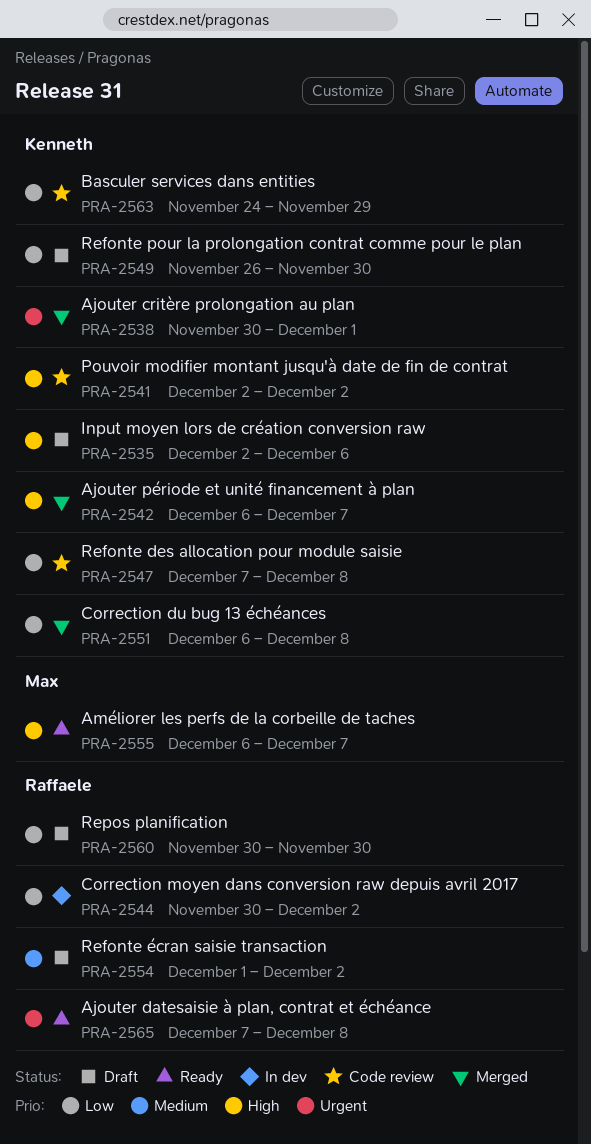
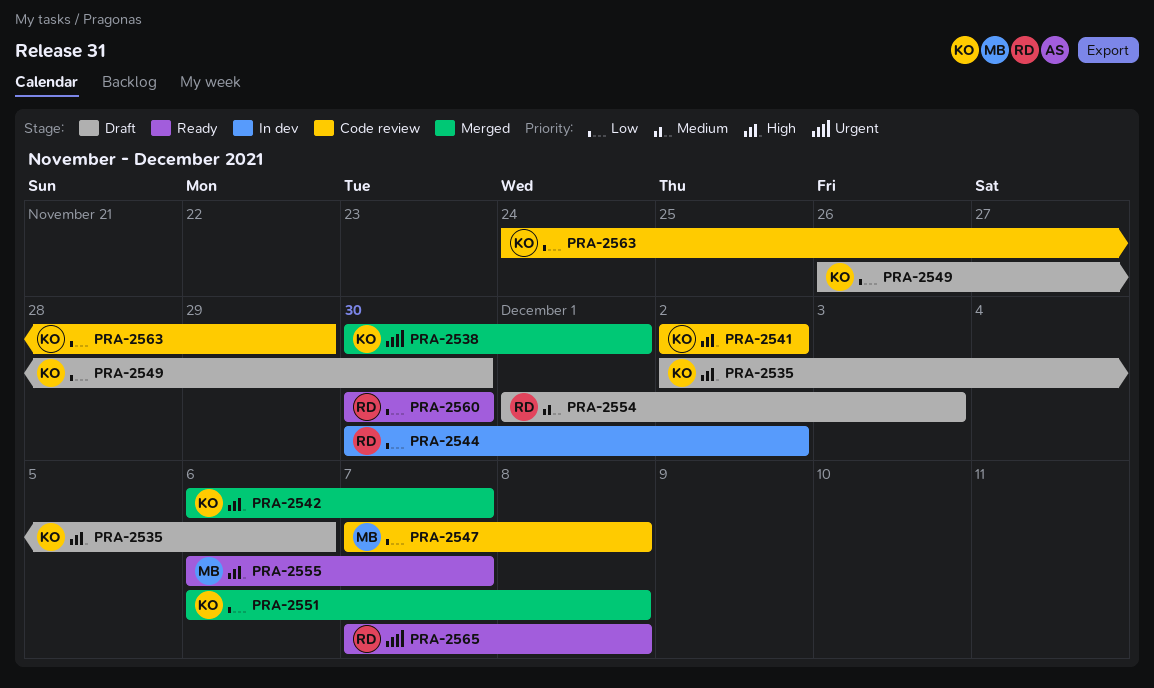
PRA-2547, owner: Kenneth -> Max
PRA-2554, due: Dec 2 -> Dec 3
PRA-2560, status: Draft -> Ready

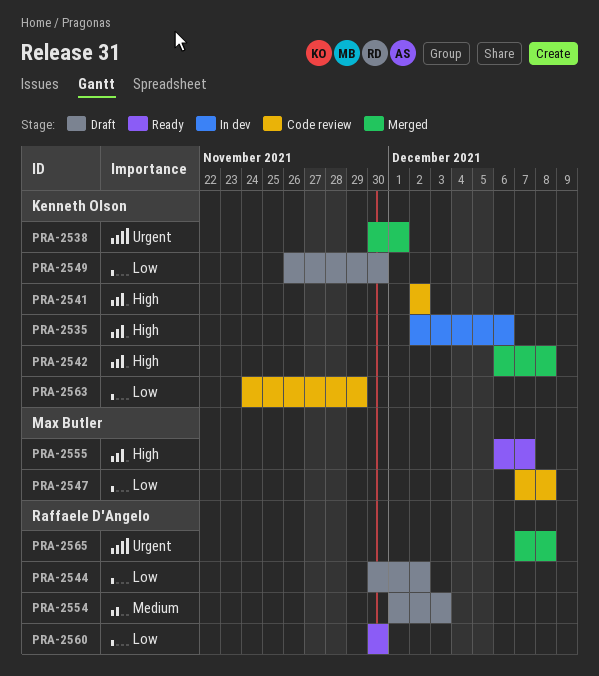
PRA-2535, status: Draft -> In dev
PRA-2542, due: Dec 7 -> Dec 8
PRA-2544, status: In dev -> Draft
PRA-2551: present -> none
PRA-2565, status: Ready -> Merged

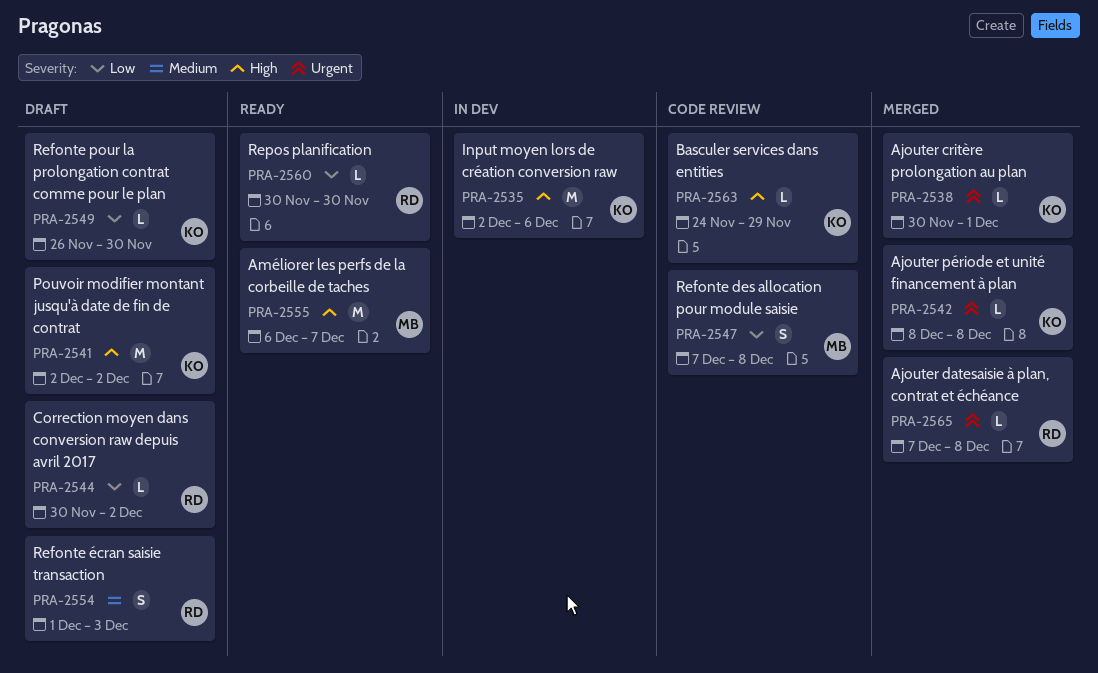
PRA-2541, status: Code review -> Draft
PRA-2542, priority: High -> Urgent
PRA-2542, start: Dec 6 -> Dec 8
PRA-2563, priority: Low -> High

